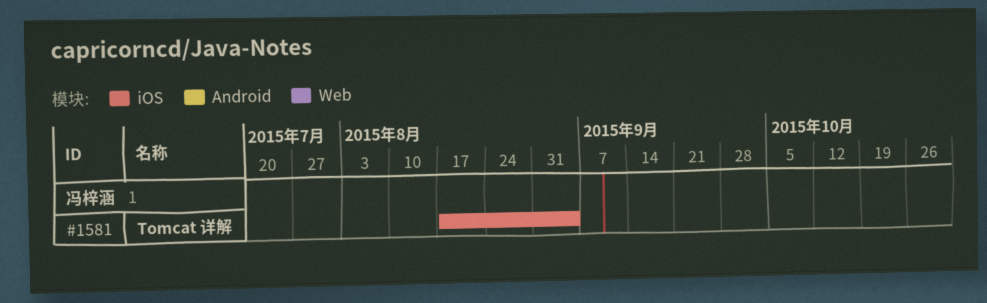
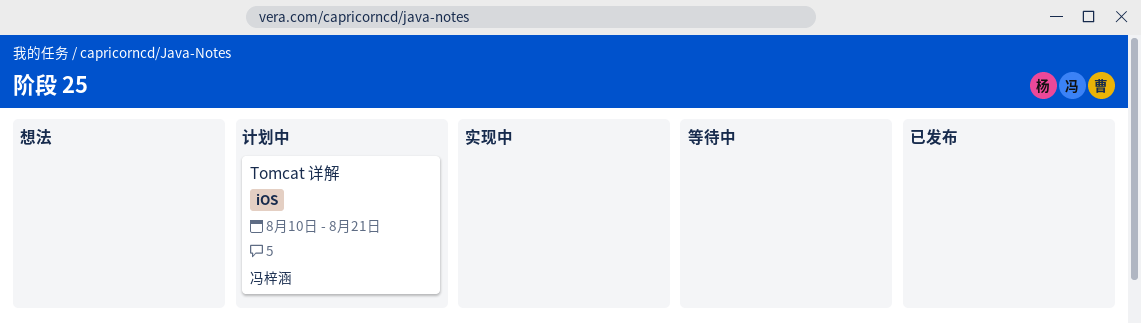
Tomcat 详解, start: Aug 17 -> Aug 10
Tomcat 详解, due: Sep 4 -> Aug 21

